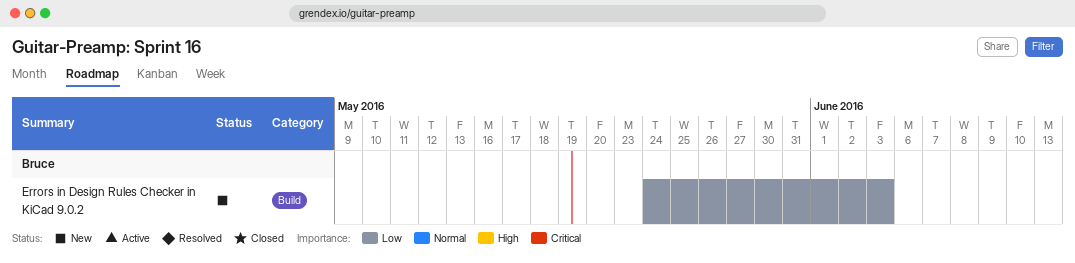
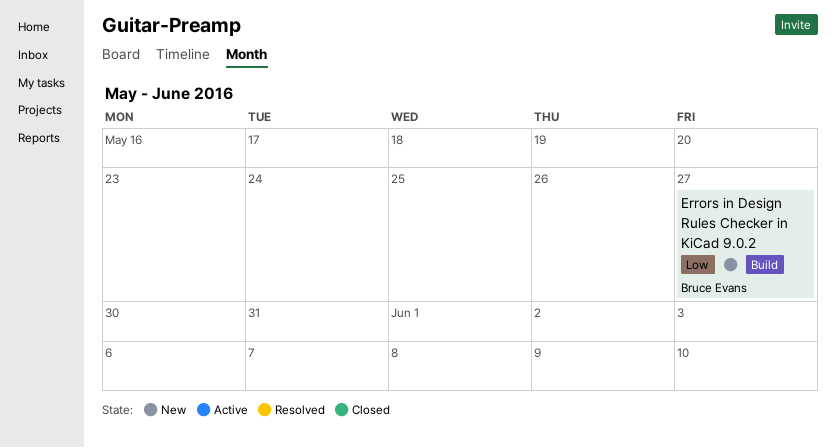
Errors in Design Rules Checker in KiCad 9.0.2, due: Jun 3 -> May 27

